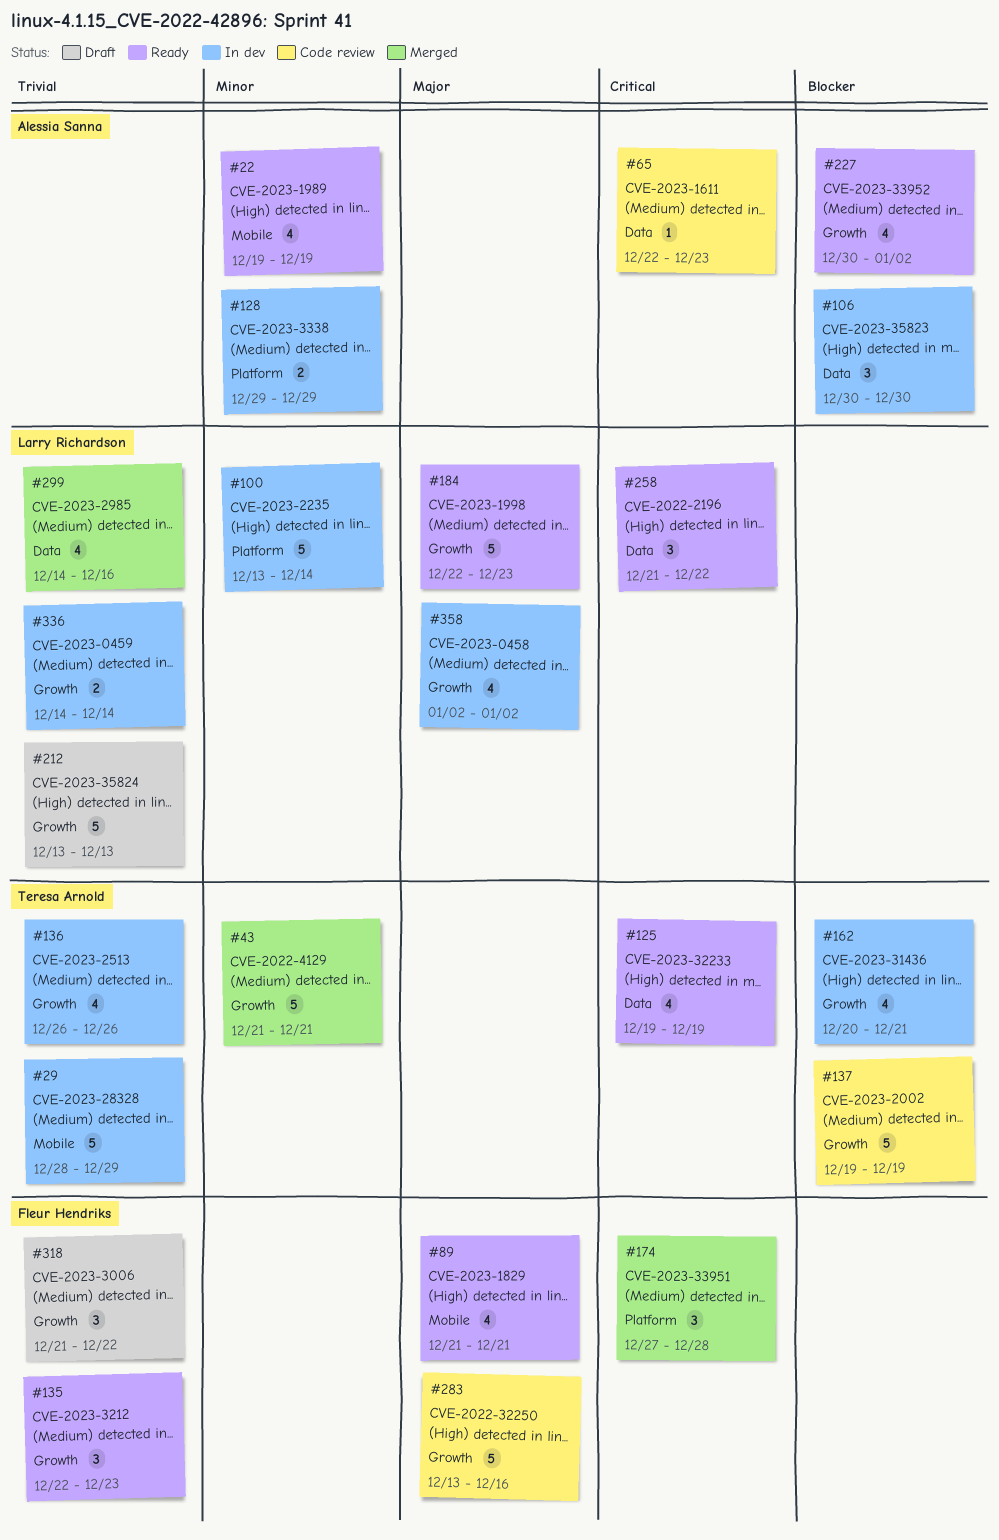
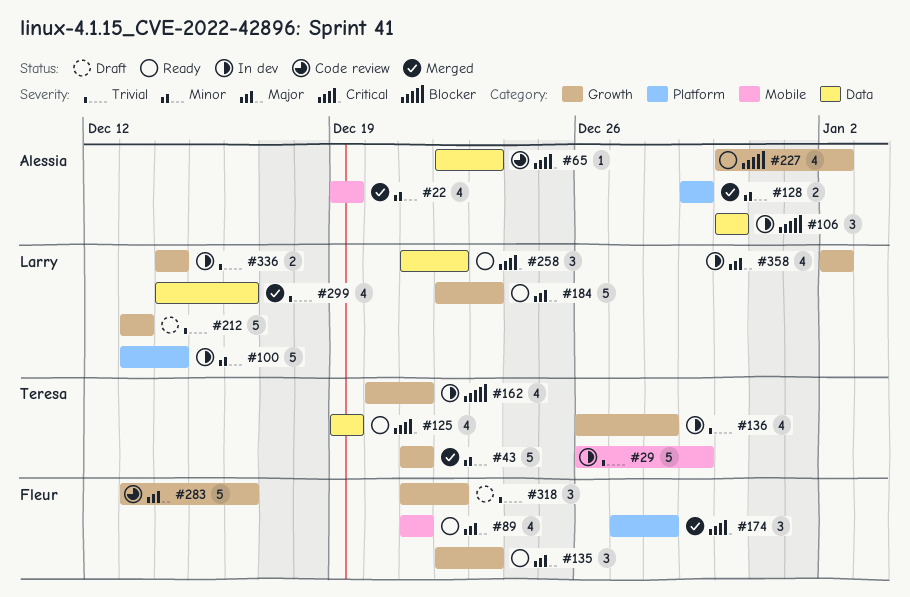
#22, status: Ready -> Merged
#29, start: Dec 28 -> Dec 26
#128, status: In dev -> Merged
#135, priority: Trivial -> Major
#136, due: Dec 26 -> Dec 28
#137: present -> none

